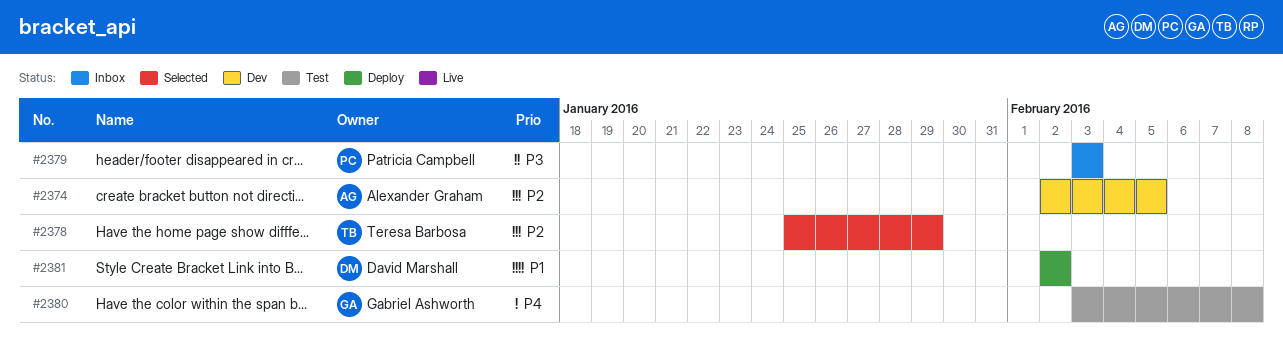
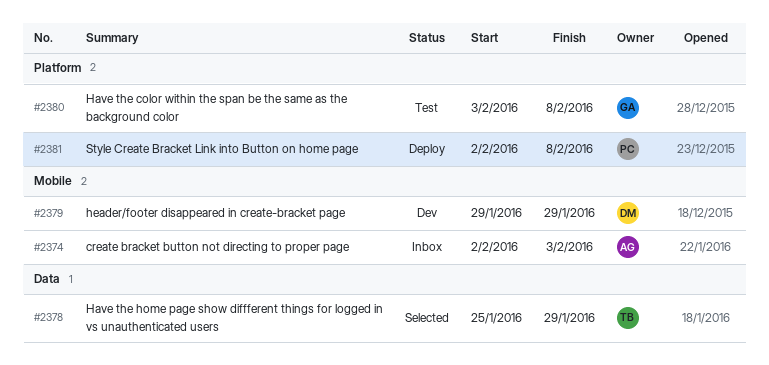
#2374, status: Dev -> Inbox
#2374, due: Feb 5 -> Feb 3
#2379, status: Inbox -> Dev
#2379, owner: Patricia Campbell -> David Marshall
#2379, start: Feb 3 -> Jan 29
#2379, due: Feb 3 -> Jan 29
#2381, owner: David Marshall -> Patricia Campbell
#2381, due: Feb 2 -> Feb 8

